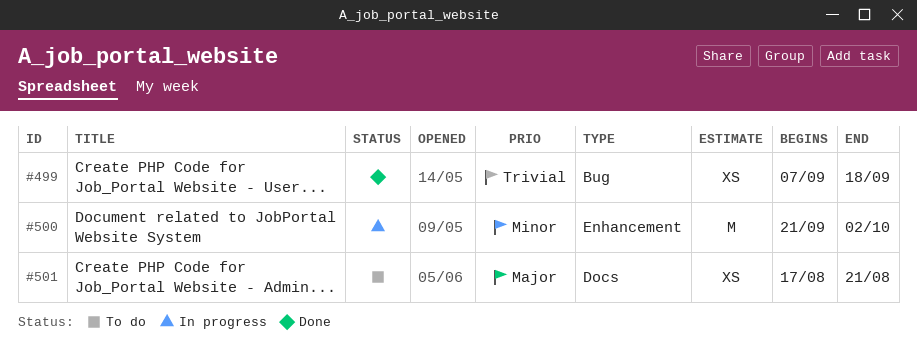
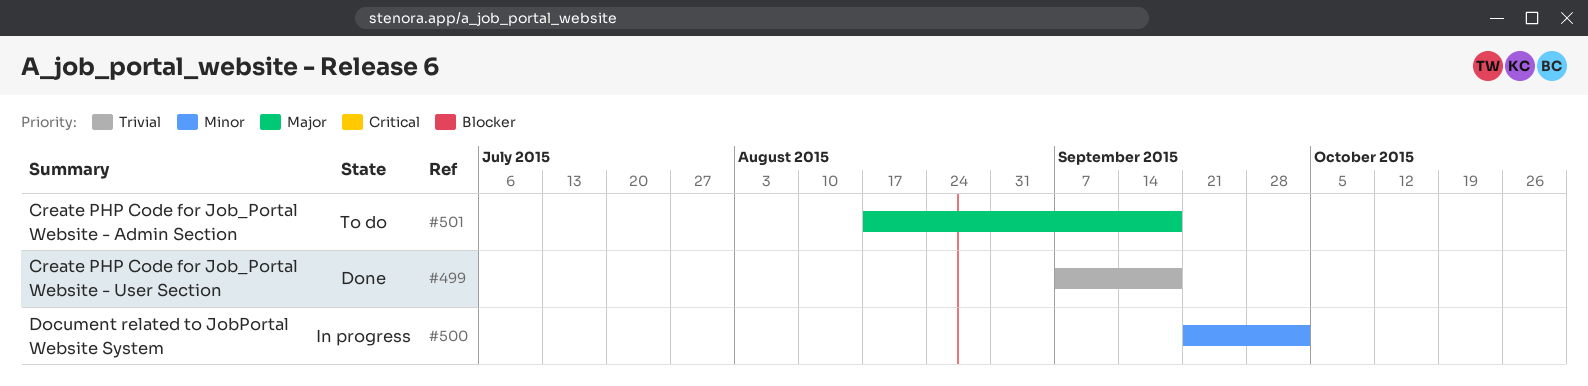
#501, due: Aug 21 -> Sep 18

